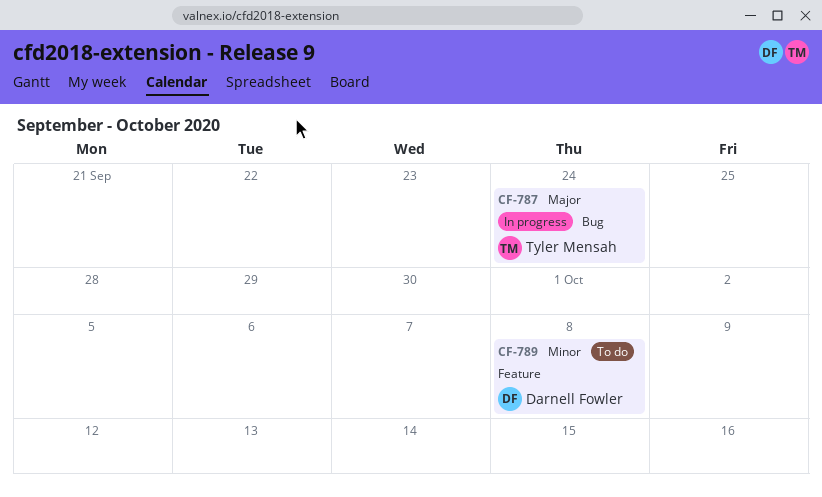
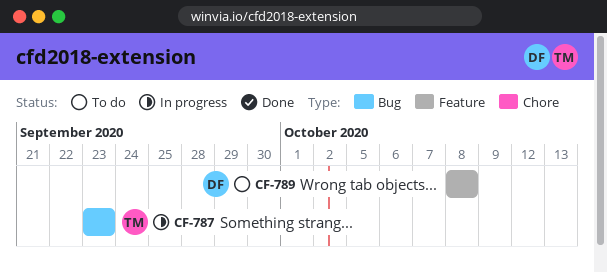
CF-787, due: Sep 24 -> Sep 23

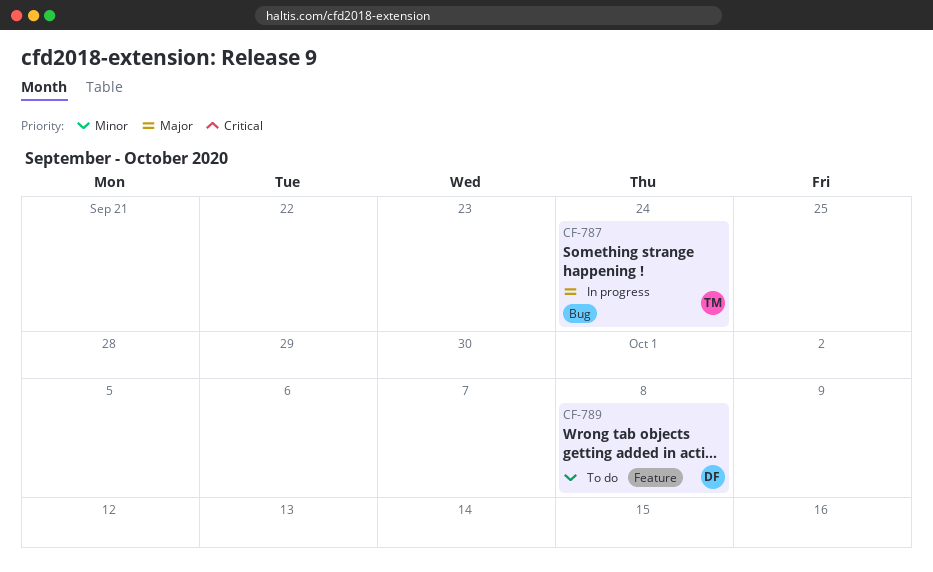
CF-787, due: Sep 23 -> Sep 24

